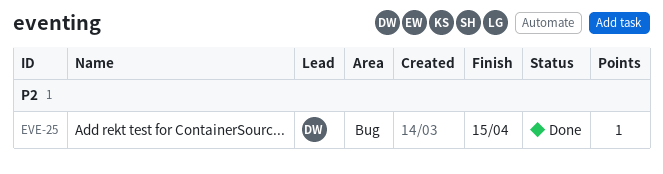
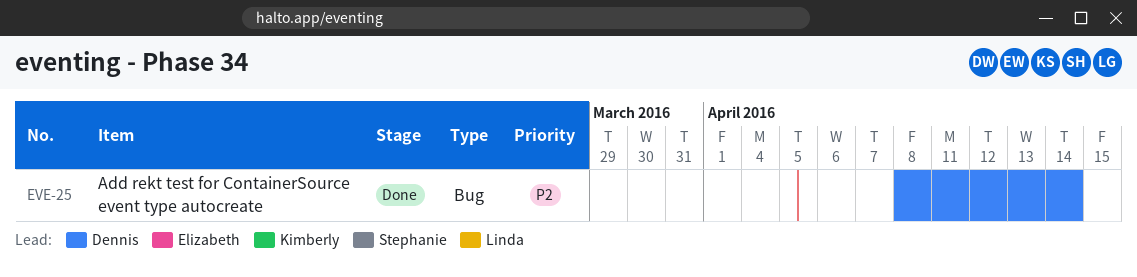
EVE-25, due: Apr 15 -> Apr 14

